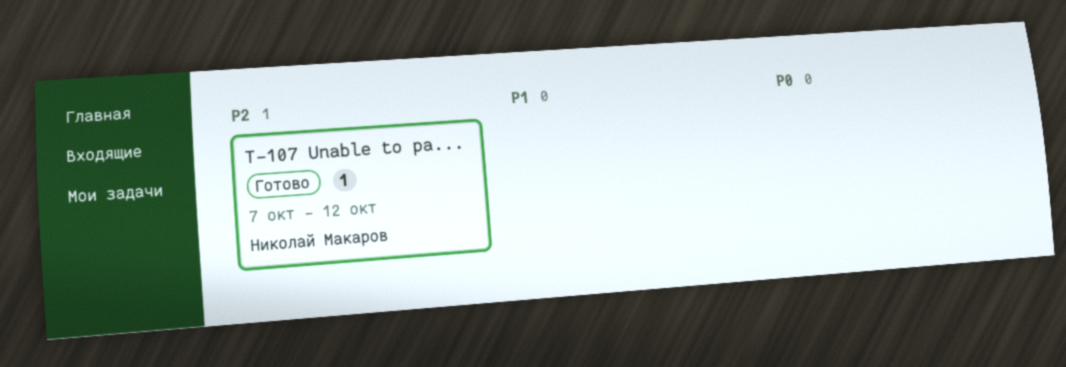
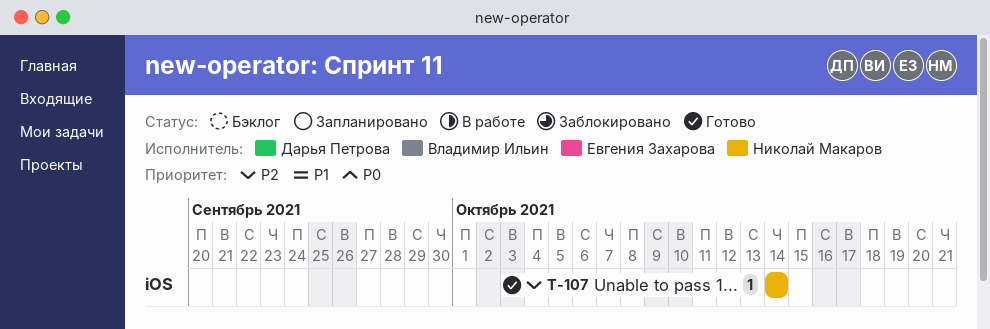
T-107, start: Oct 7 -> Oct 14
T-107, due: Oct 12 -> Oct 14

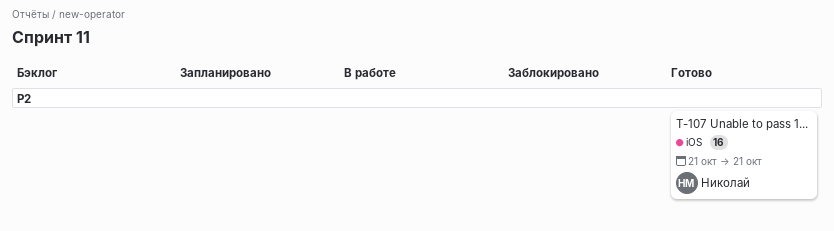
T-107, estimate: 1 -> 16
T-107, start: Oct 14 -> Oct 21
T-107, due: Oct 14 -> Oct 21

